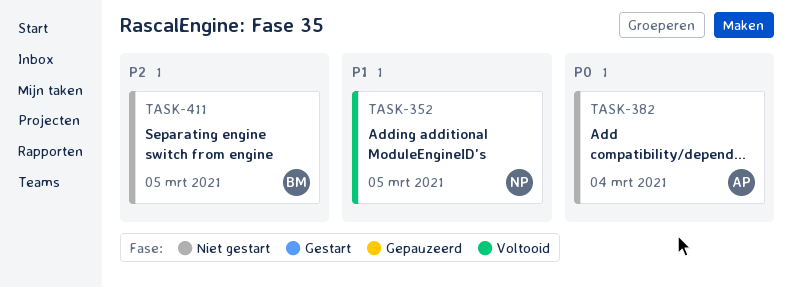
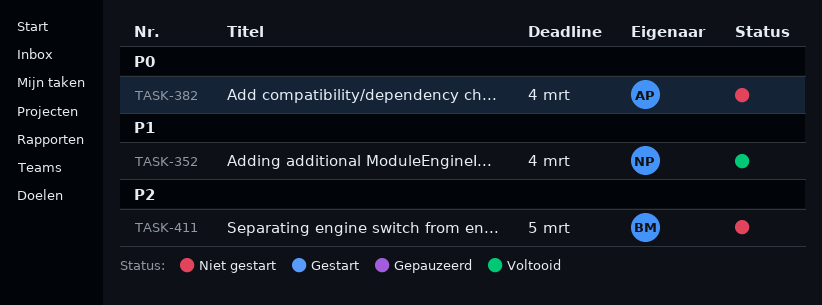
TASK-352, due: Mar 5 -> Mar 4

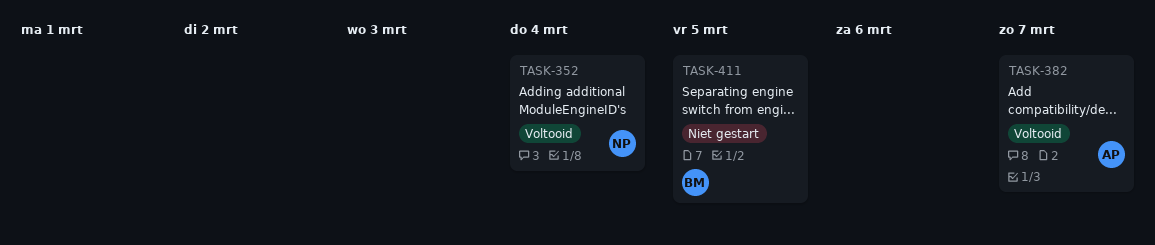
TASK-382, status: Niet gestart -> Voltooid
TASK-382, due: Mar 4 -> Mar 7

